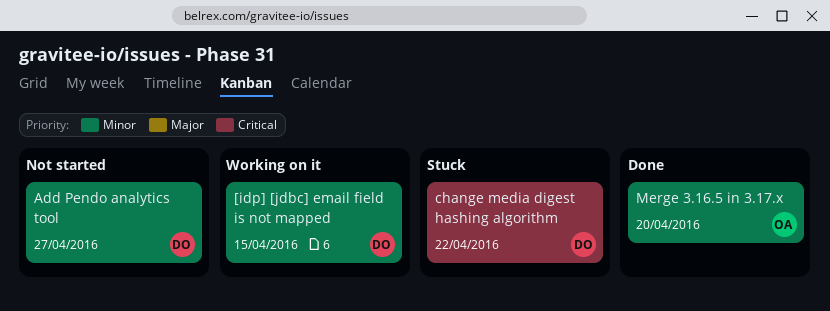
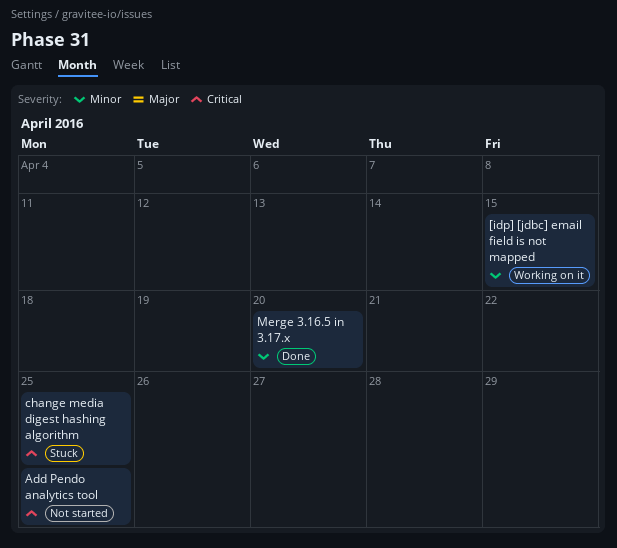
Add Pendo analytics tool, priority: Minor -> Critical
Add Pendo analytics tool, due: Apr 27 -> Apr 25
change media digest hashing algorithm, due: Apr 22 -> Apr 25

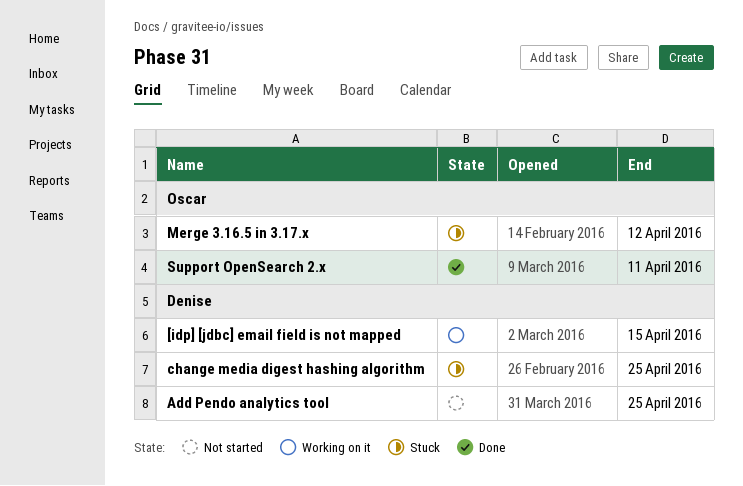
Merge 3.16.5 in 3.17.x, status: Done -> Stuck
Merge 3.16.5 in 3.17.x, due: Apr 20 -> Apr 12
Support OpenSearch 2.x: none -> present

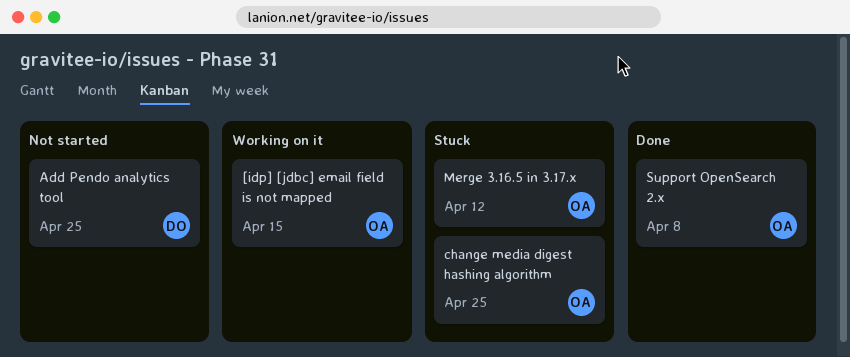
[idp] [jdbc] email field is not mapped, owner: Denise -> Oscar
change media digest hashing algorithm, owner: Denise -> Oscar
Support OpenSearch 2.x, due: Apr 11 -> Apr 8

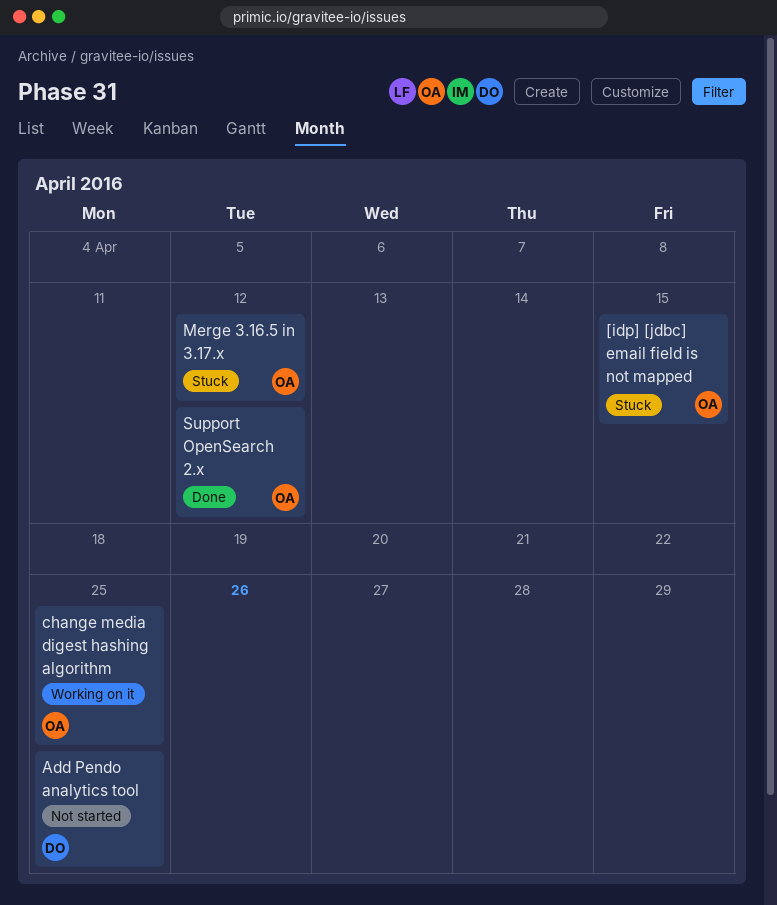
[idp] [jdbc] email field is not mapped, status: Working on it -> Stuck
change media digest hashing algorithm, status: Stuck -> Working on it
Support OpenSearch 2.x, due: Apr 8 -> Apr 12

